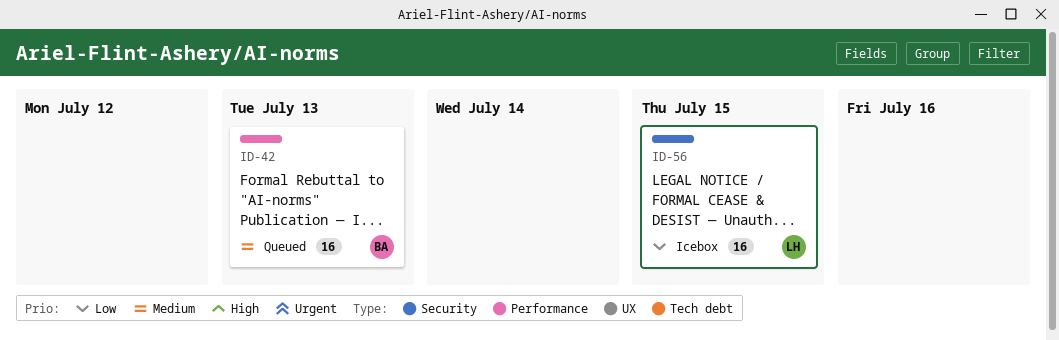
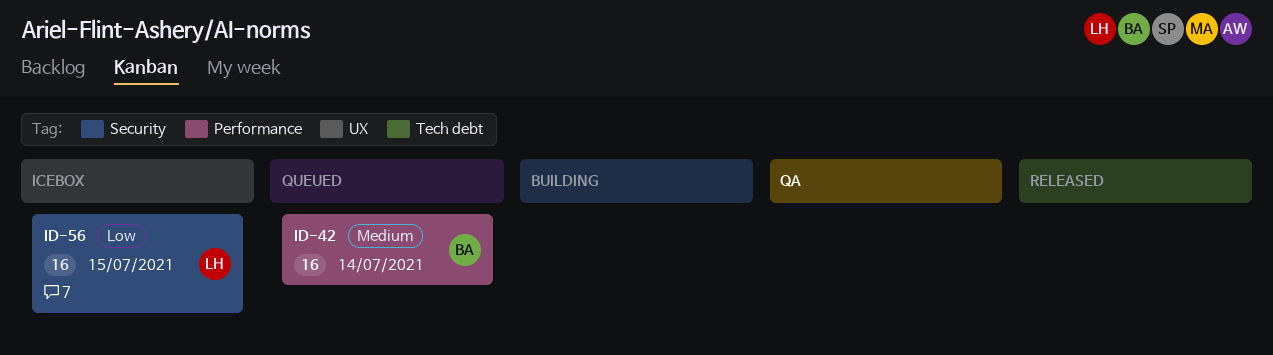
ID-42, due: Jul 13 -> Jul 14

